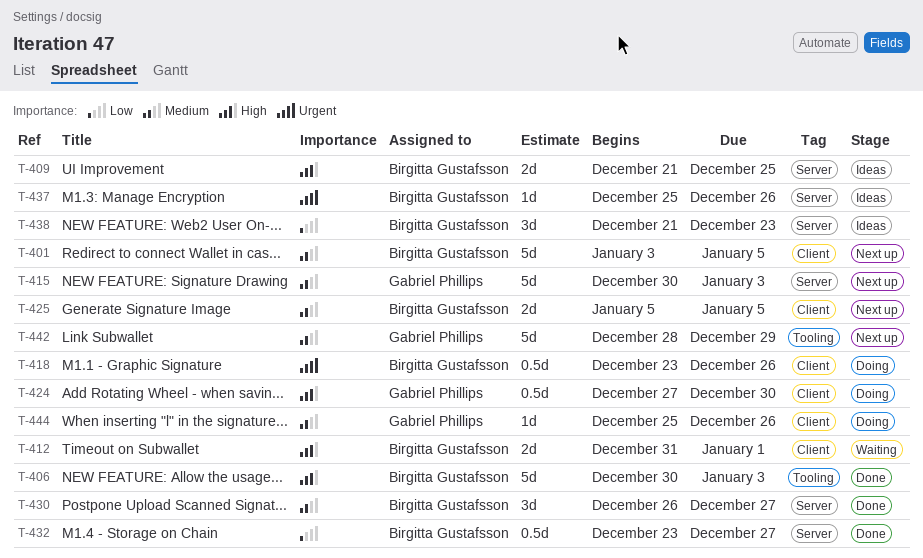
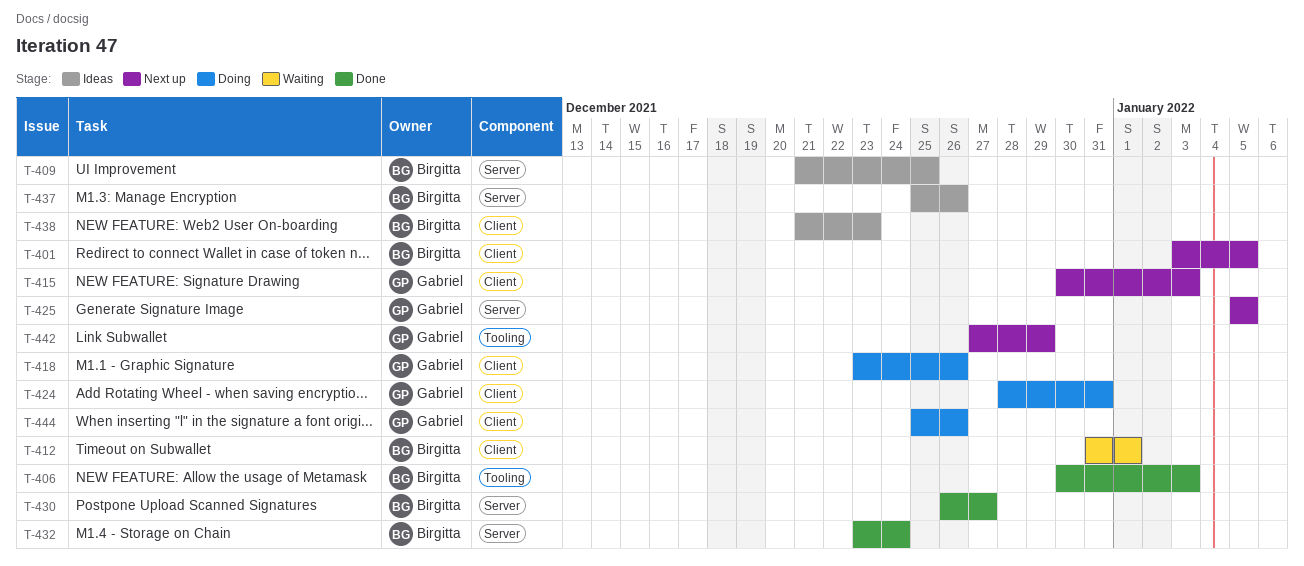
T-415, label: Server -> Client
T-418, owner: Birgitta Gustafsson -> Gabriel Phillips
T-424, start: Dec 27 -> Dec 28
T-424, due: Dec 30 -> Dec 31
T-425, owner: Birgitta Gustafsson -> Gabriel Phillips
T-425, label: Client -> Server
T-432, due: Dec 27 -> Dec 24
T-438, label: Server -> Client
T-442, start: Dec 28 -> Dec 27

